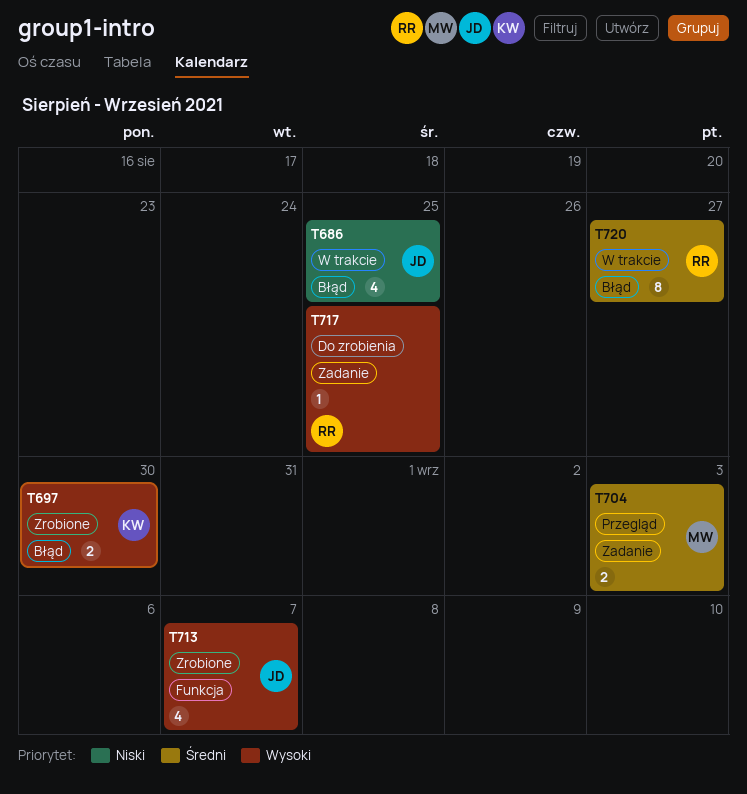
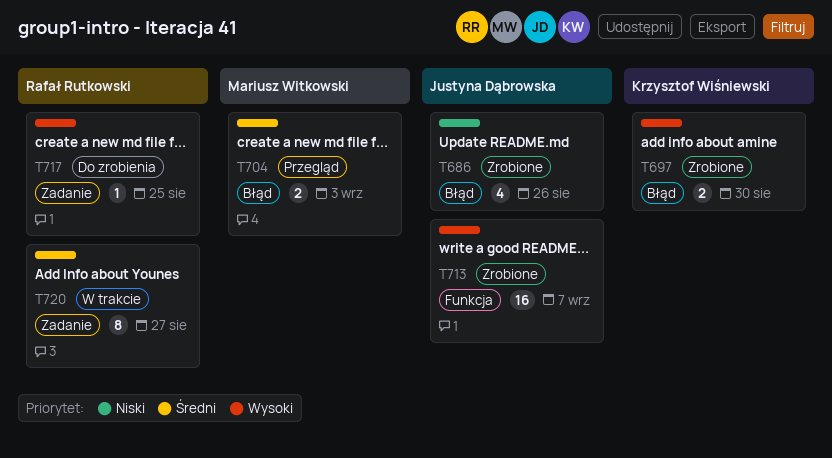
T686, status: W trakcie -> Zrobione
T686, due: Aug 25 -> Aug 26
T704, label: Zadanie -> Błąd
T713, estimate: 4 -> 16
T720, label: Błąd -> Zadanie

